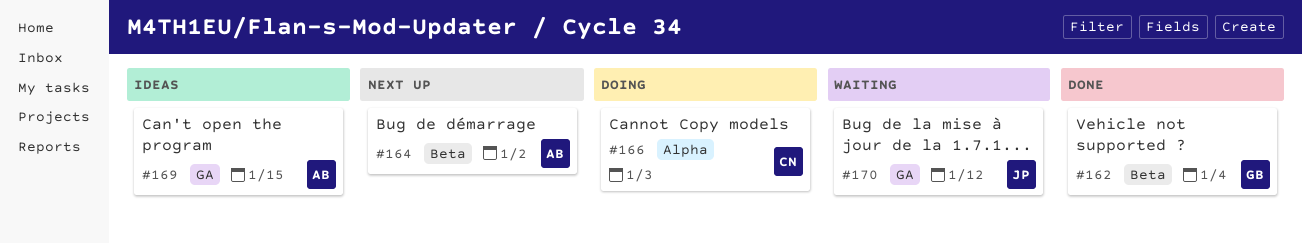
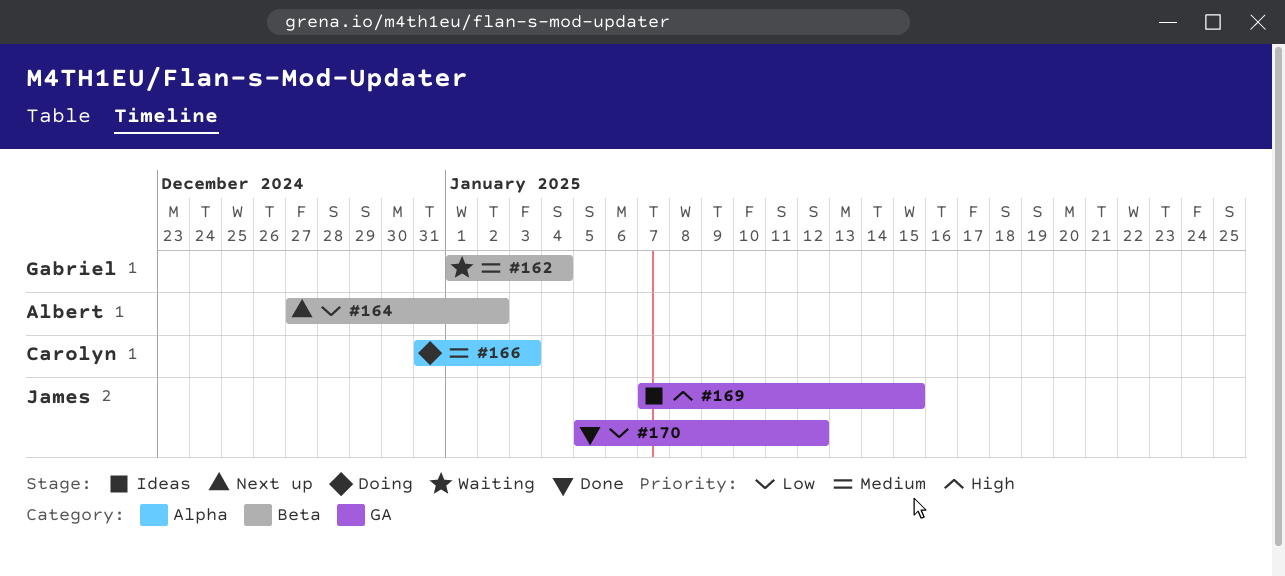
#162, status: Done -> Waiting
#169, owner: Albert -> James
#170, status: Waiting -> Done

